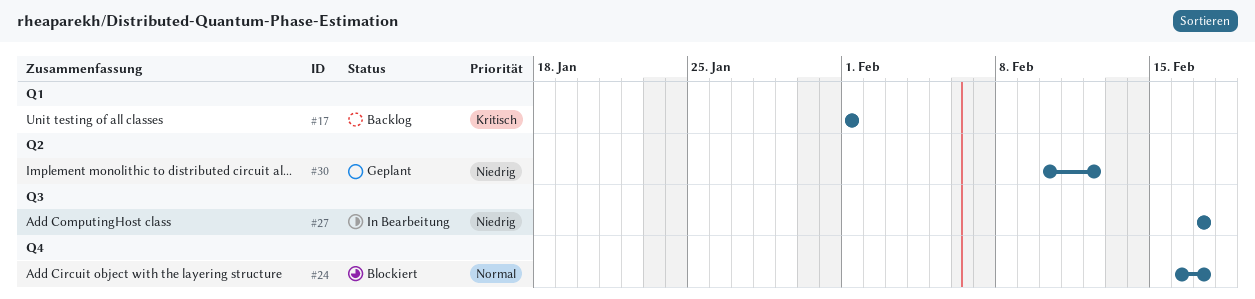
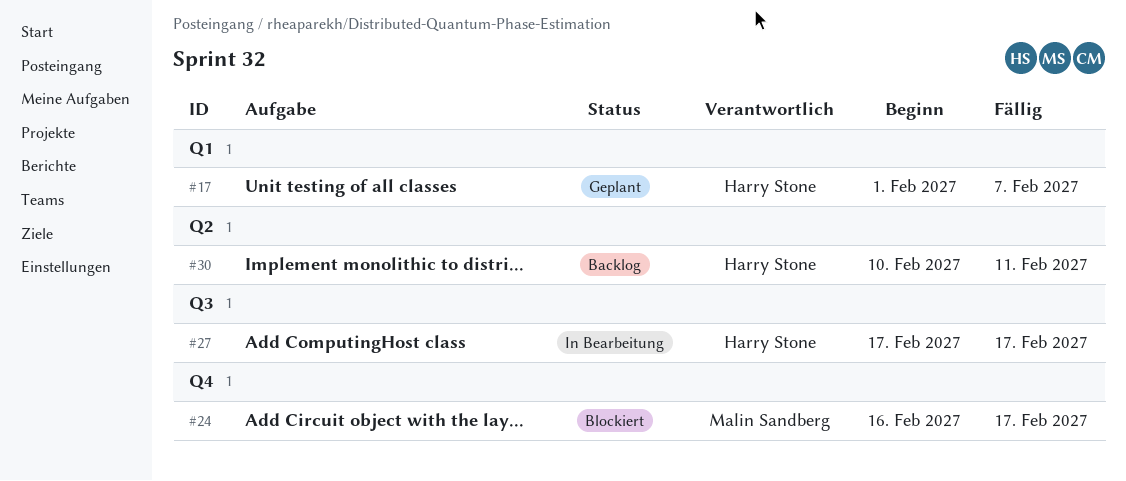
#17, status: Backlog -> Geplant
#17, due: Feb 1 -> Feb 7
#30, status: Geplant -> Backlog
#30, due: Feb 12 -> Feb 11

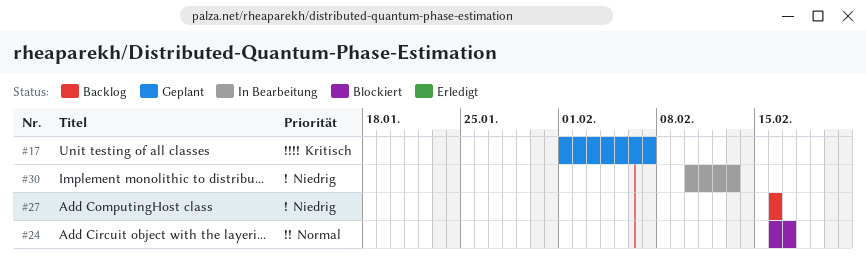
#27, status: In Bearbeitung -> Backlog
#27, start: Feb 17 -> Feb 16
#27, due: Feb 17 -> Feb 16
#30, status: Backlog -> In Bearbeitung
#30, due: Feb 11 -> Feb 13

